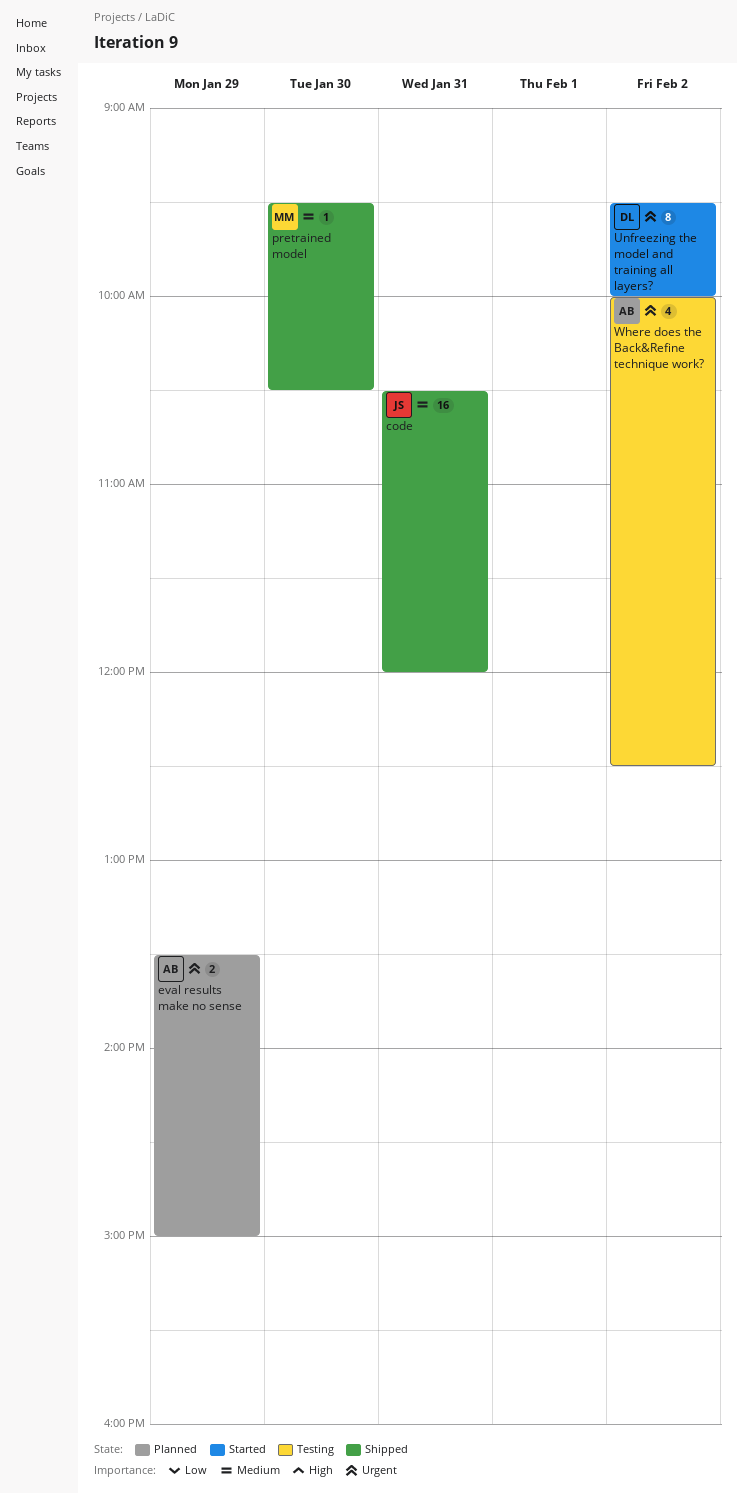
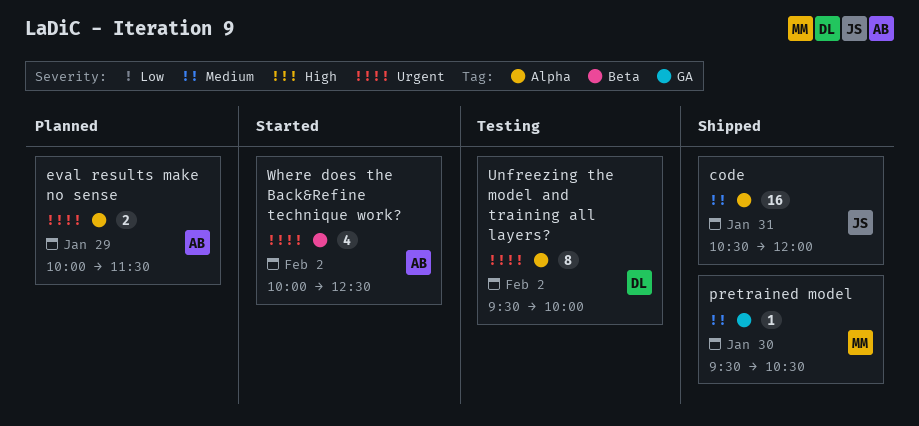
eval results make no sense, begins: 13:30 -> 10:00
eval results make no sense, ends: 15:00 -> 11:30
Unfreezing the model and training all layers?, status: Started -> Testing
Where does the Back&Refine technique work?, status: Testing -> Started

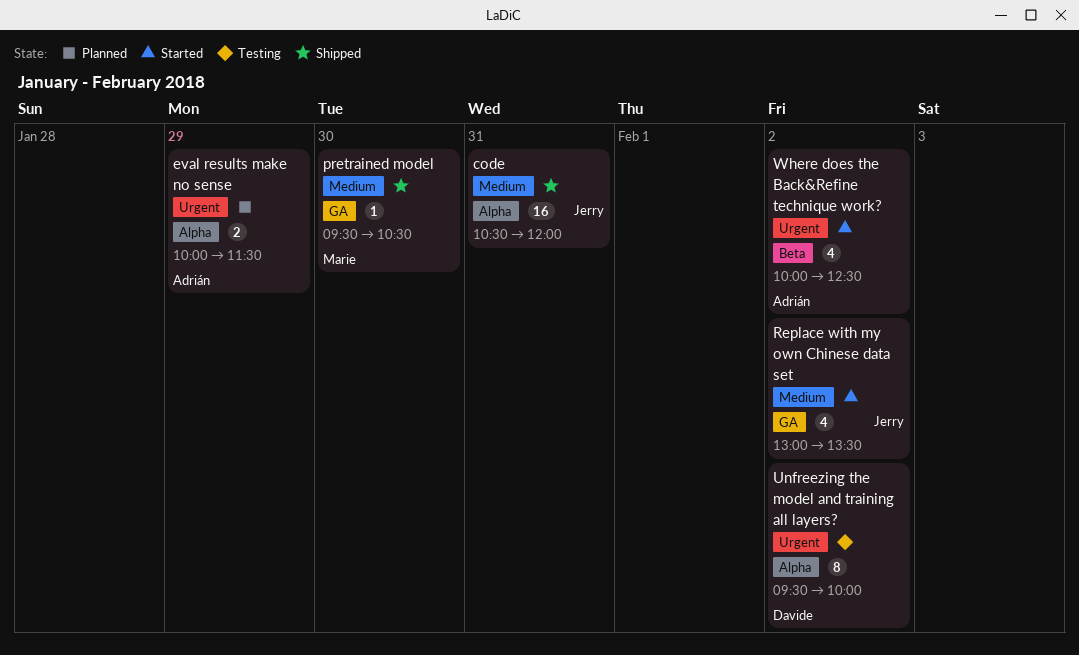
Replace with my own Chinese data set: none -> present

